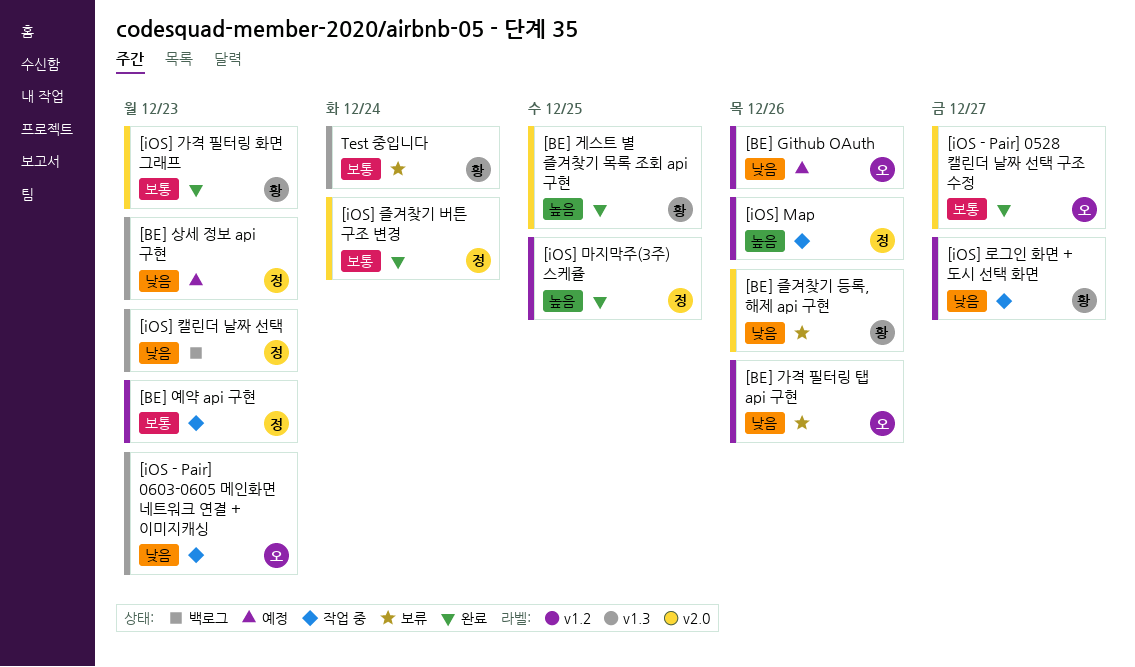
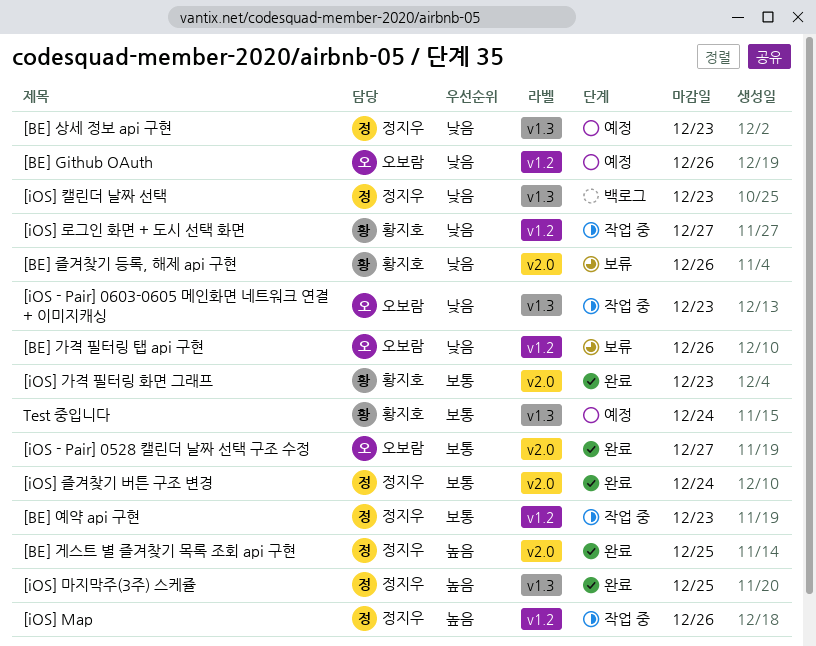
[BE] 게스트 별 즐겨찾기 목록 조회 api 구현, owner: 황지호 -> 정지우
[iOS] 마지막주(3주) 스케쥴, label: v1.2 -> v1.3
Test 중입니다, status: 보류 -> 예정

